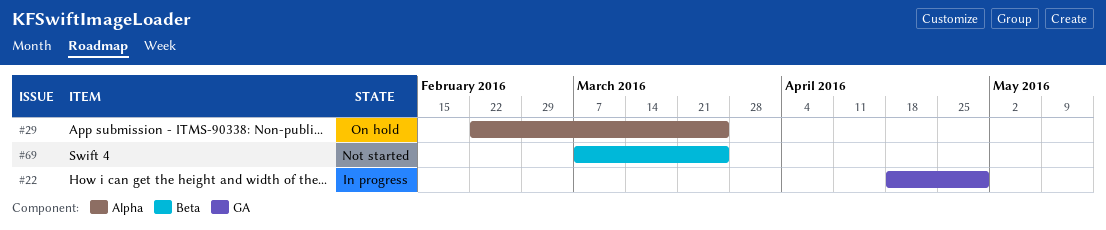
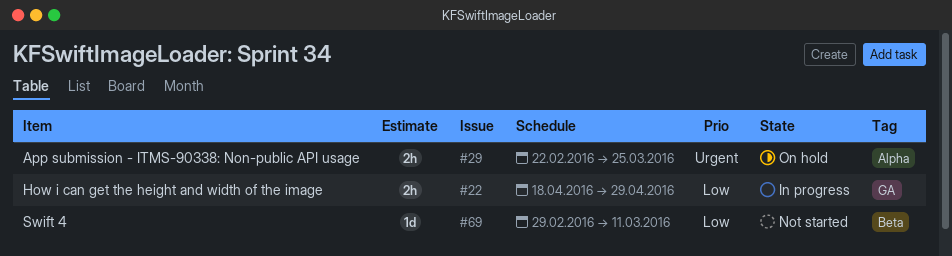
#69, start: Mar 7 -> Feb 29
#69, due: Mar 25 -> Mar 11

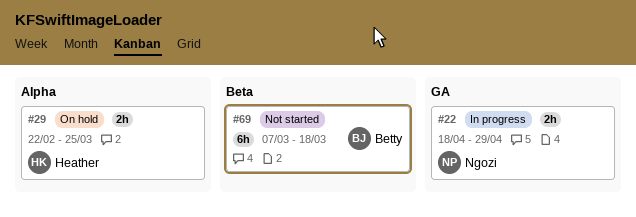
#69, estimate: 1d -> 6h
#69, start: Feb 29 -> Mar 7
#69, due: Mar 11 -> Mar 18

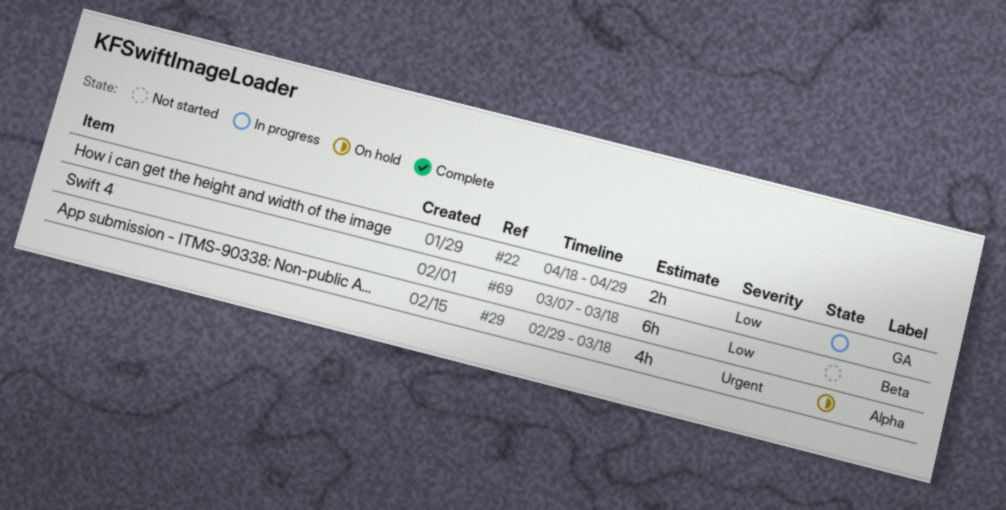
#29, estimate: 2h -> 4h
#29, start: Feb 22 -> Feb 29
#29, due: Mar 25 -> Mar 18

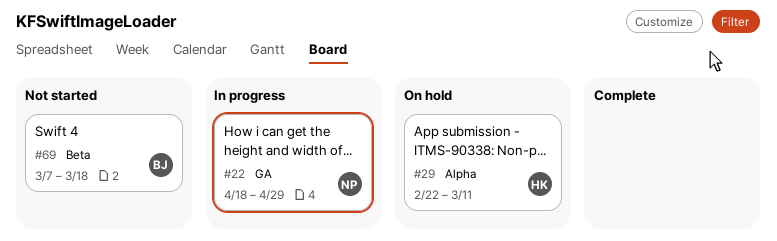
#29, start: Feb 29 -> Feb 22
#29, due: Mar 18 -> Mar 11

